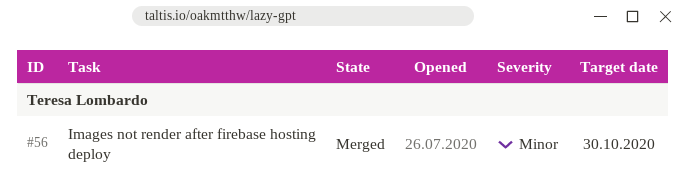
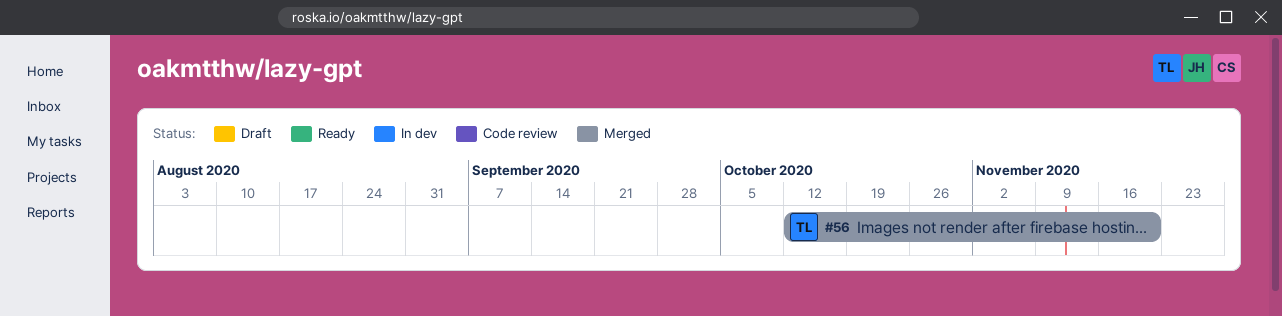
#56, due: Oct 30 -> Nov 20

